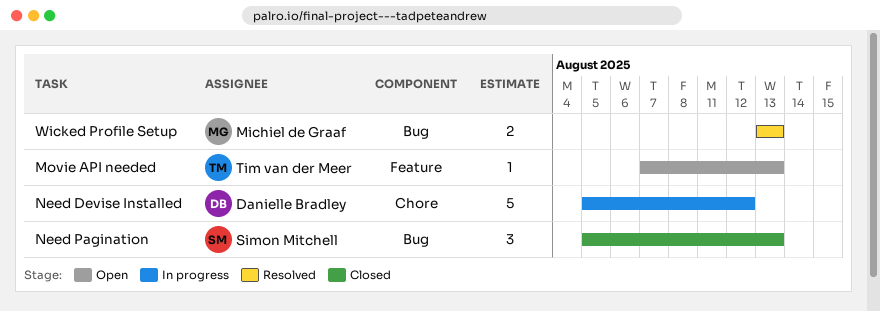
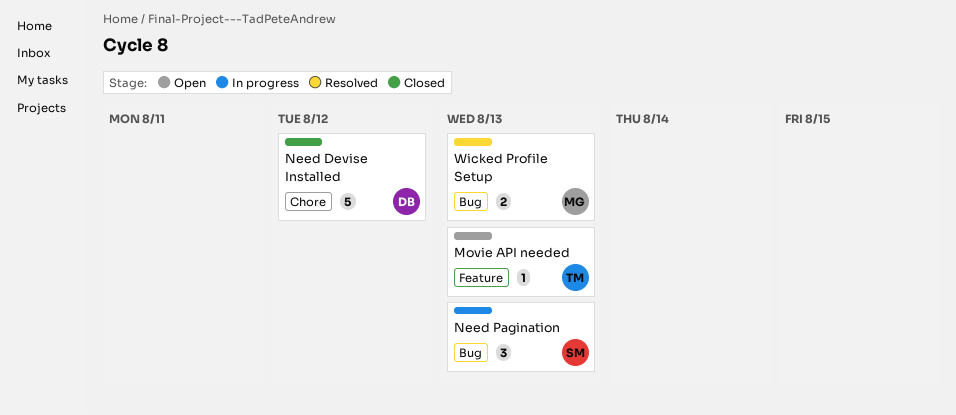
Need Devise Installed, status: In progress -> Closed
Need Pagination, status: Closed -> In progress

